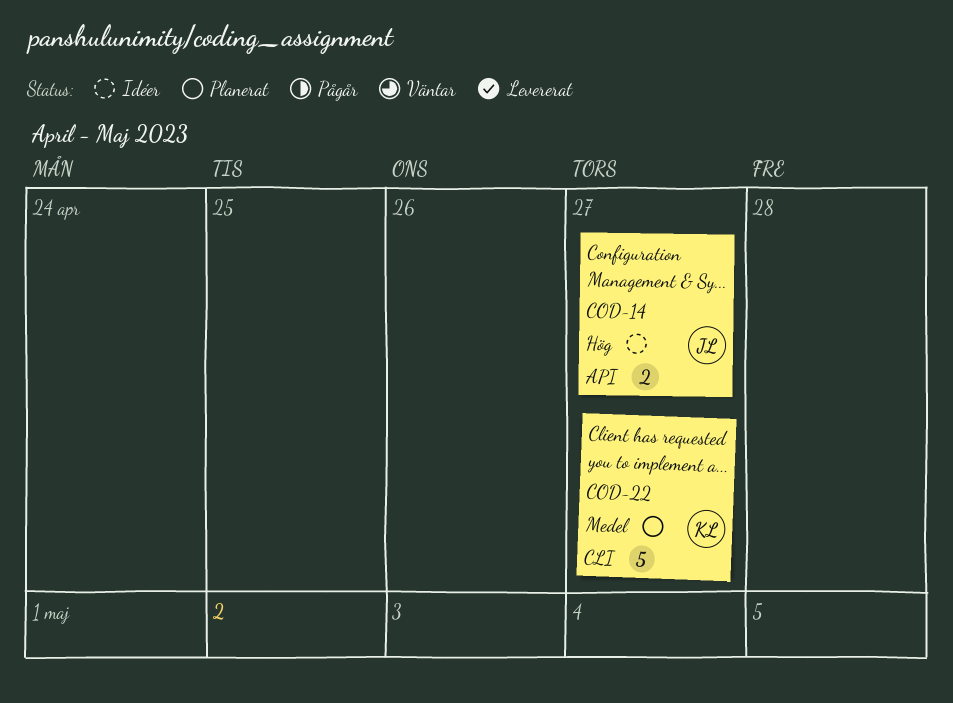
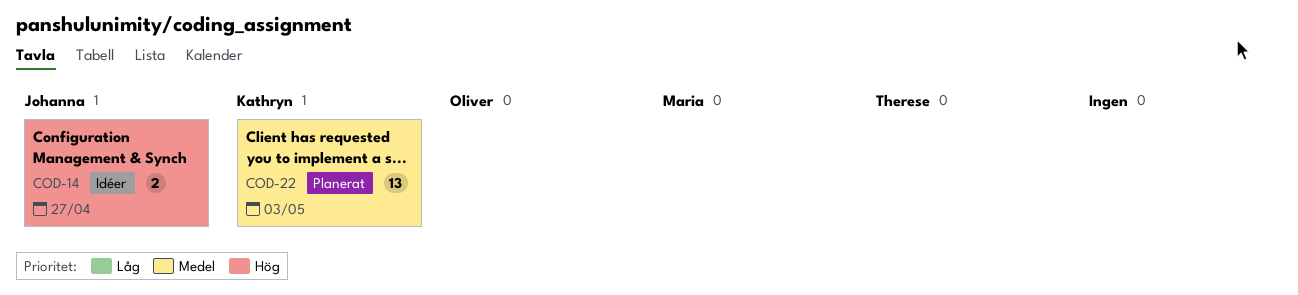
COD-22, estimate: 5 -> 13
COD-22, due: Apr 27 -> May 3

